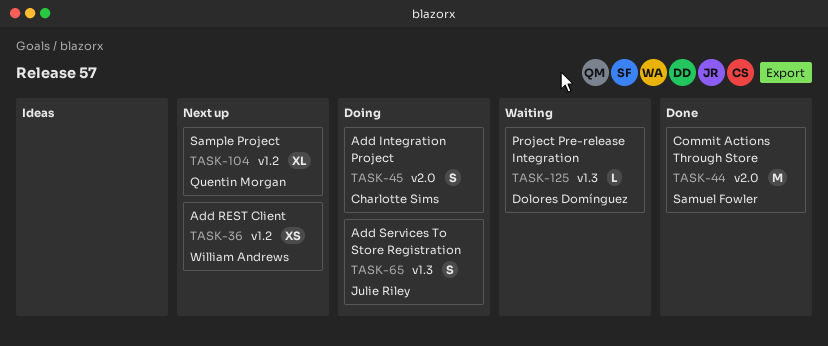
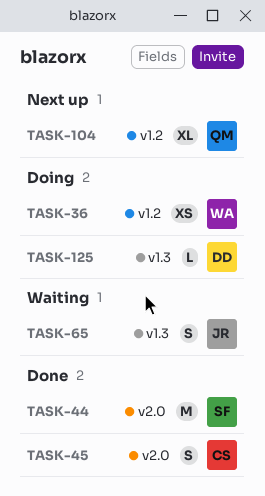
TASK-36, status: Next up -> Doing
TASK-45, status: Doing -> Done
TASK-65, status: Doing -> Waiting
TASK-125, status: Waiting -> Doing

